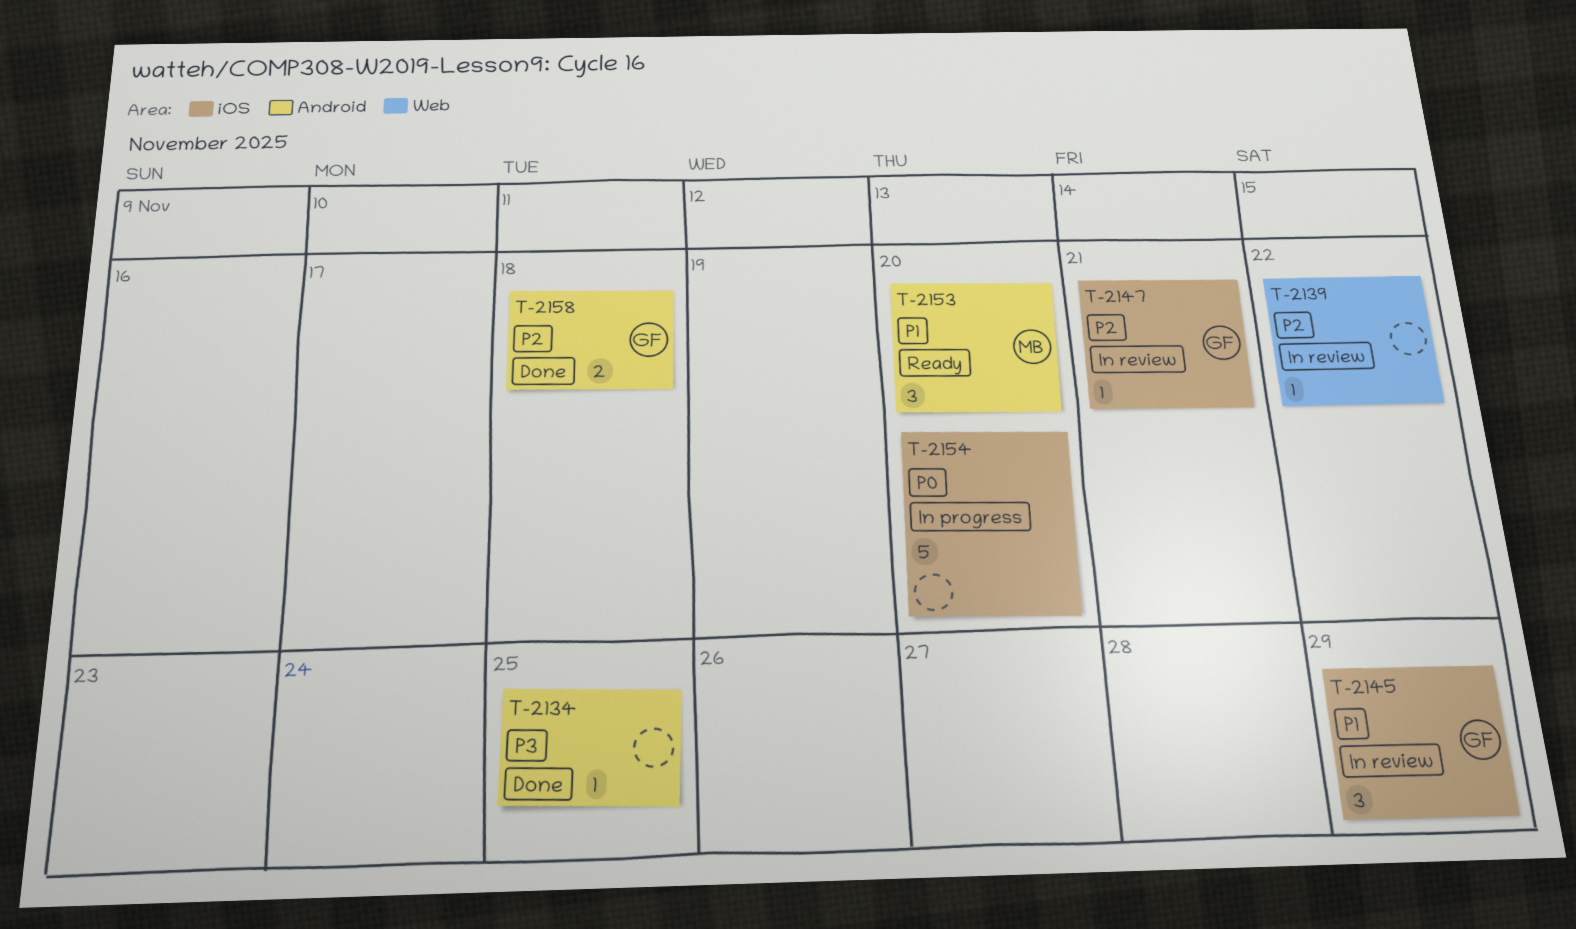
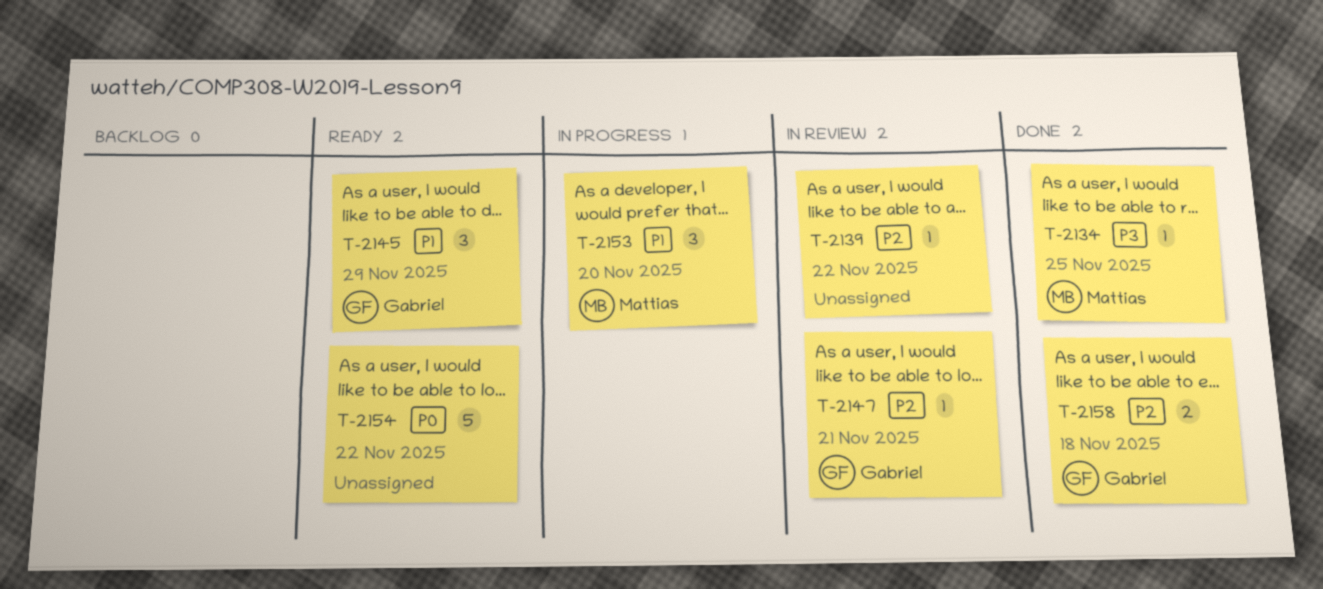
T-2134, owner: none -> Mattias
T-2145, status: In review -> Ready
T-2153, status: Ready -> In progress
T-2154, status: In progress -> Ready
T-2154, due: Nov 20 -> Nov 22

